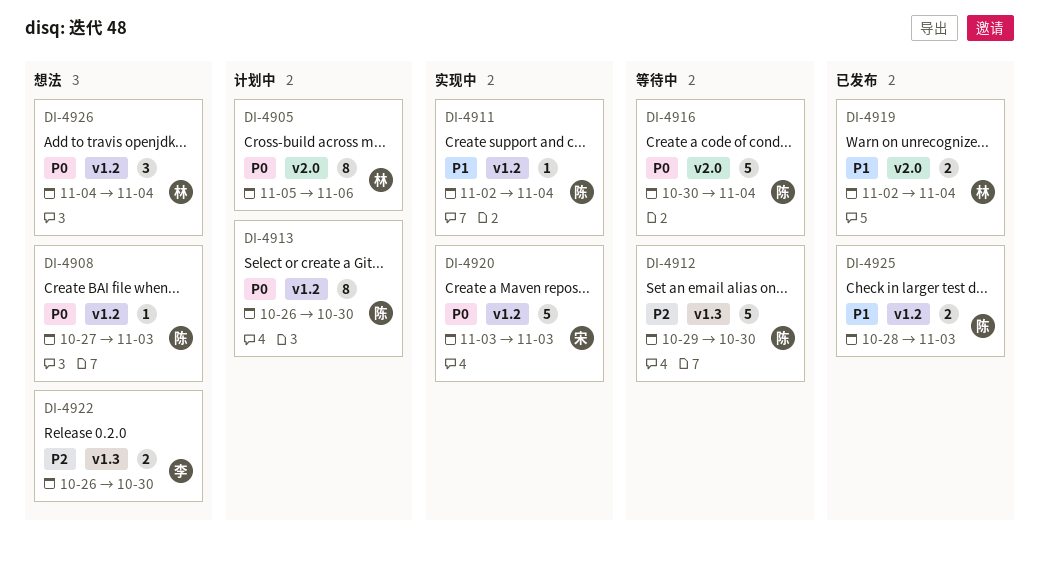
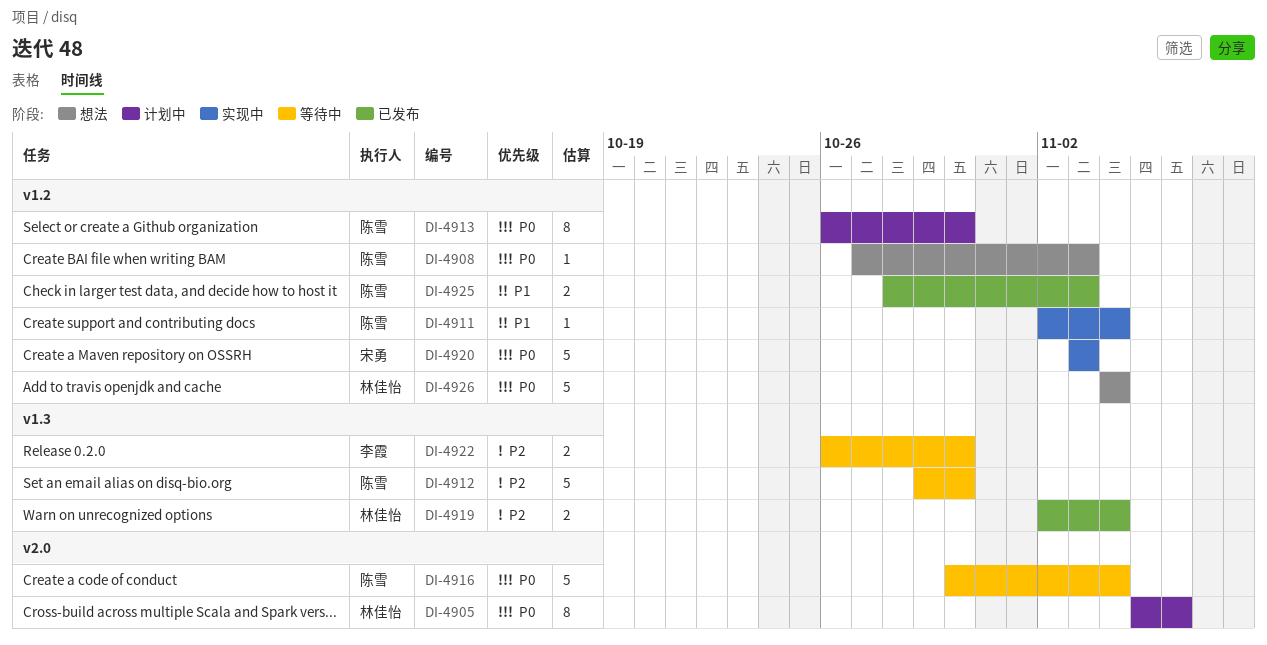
DI-4919, priority: P1 -> P2
DI-4919, label: v2.0 -> v1.3
DI-4922, status: 想法 -> 等待中
DI-4926, estimate: 3 -> 5

